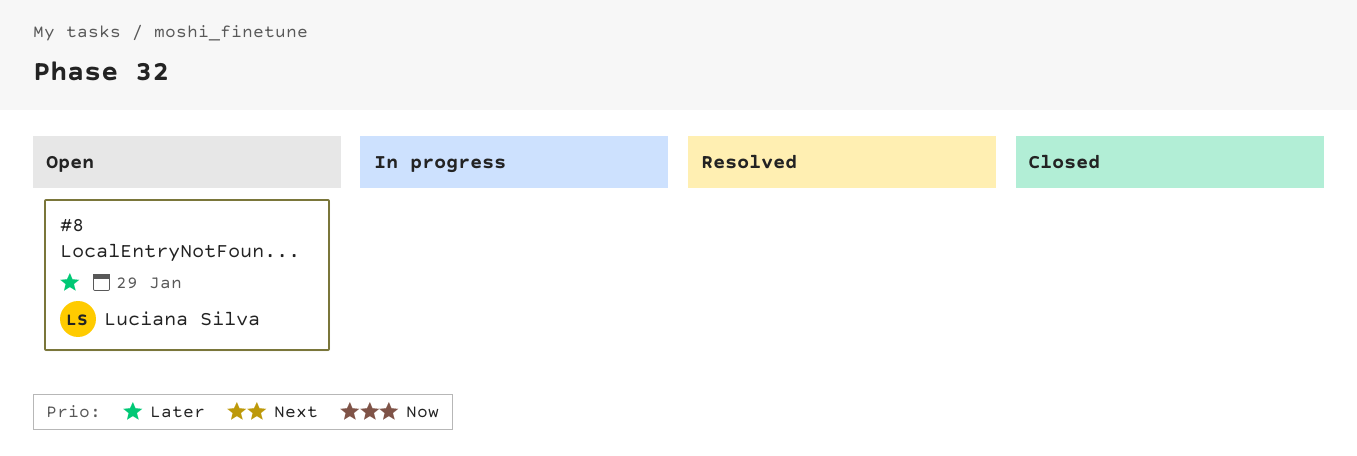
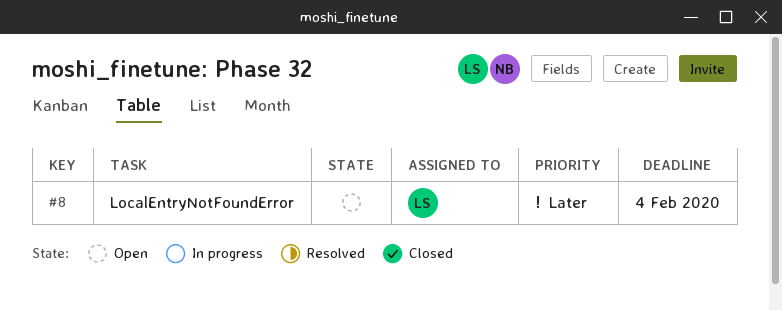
#8, due: Jan 29 -> Feb 4

